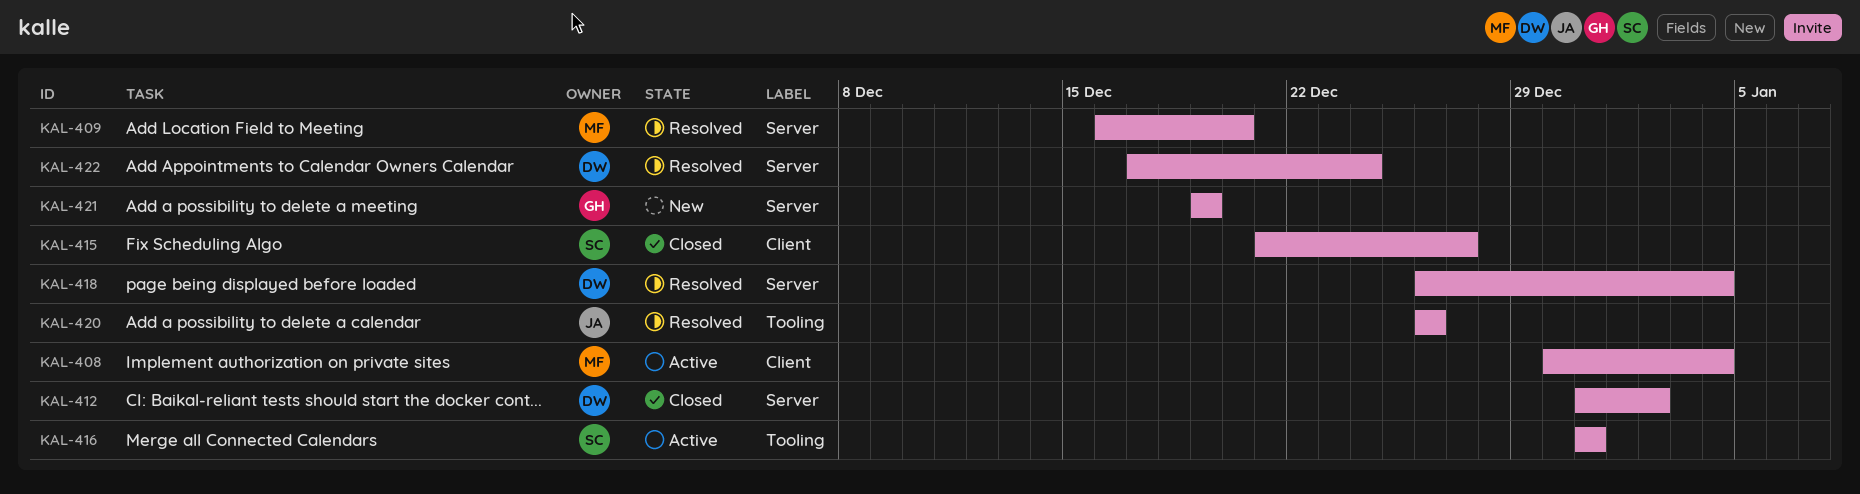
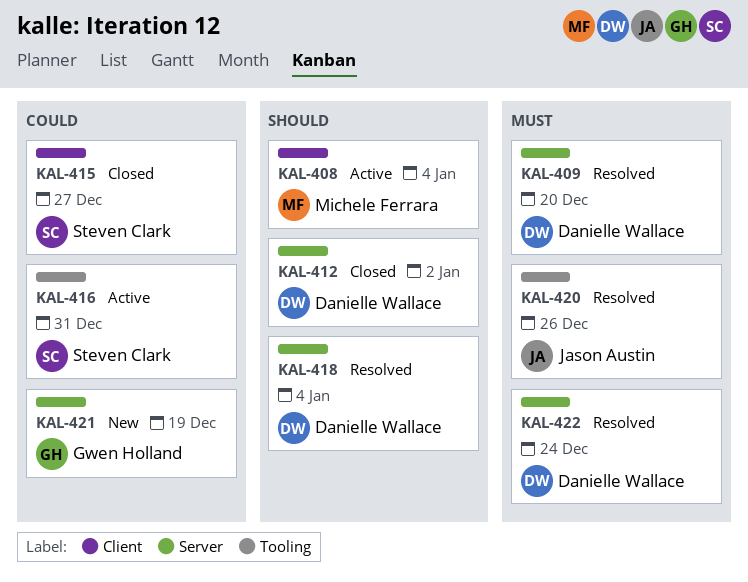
KAL-409, owner: Michele Ferrara -> Danielle Wallace

